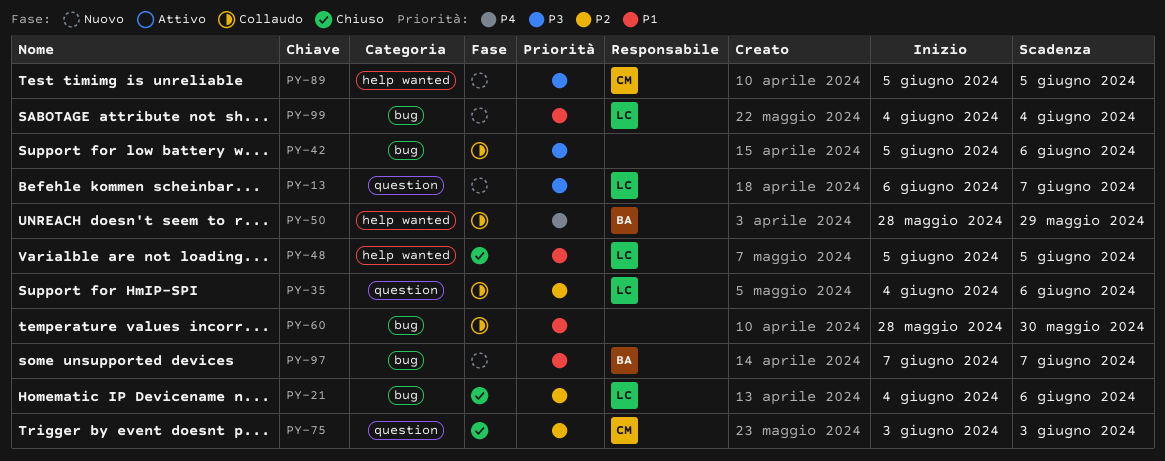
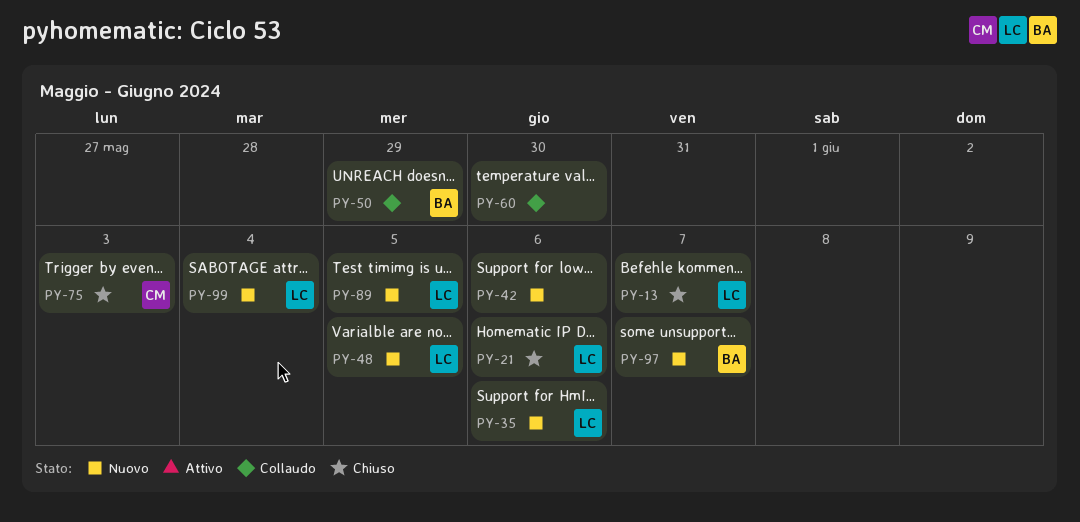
PY-13, status: Nuovo -> Chiuso
PY-35, status: Collaudo -> Nuovo
PY-42, status: Collaudo -> Nuovo
PY-48, status: Chiuso -> Nuovo
PY-89, owner: CM -> LC

